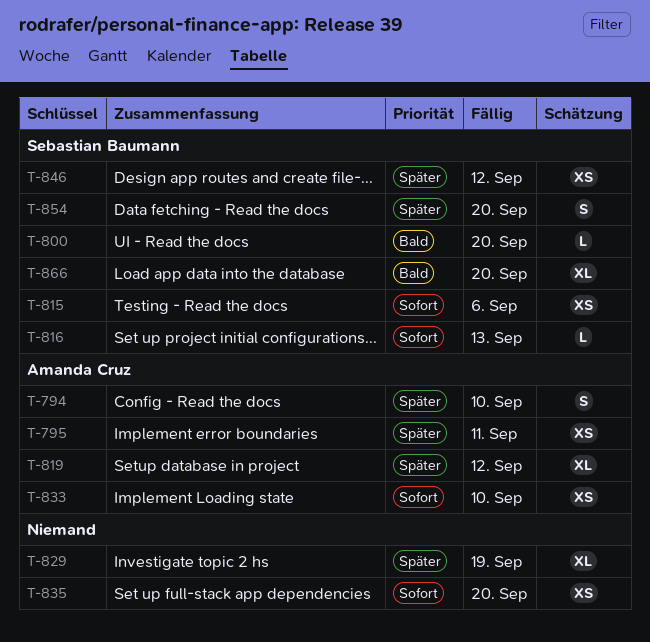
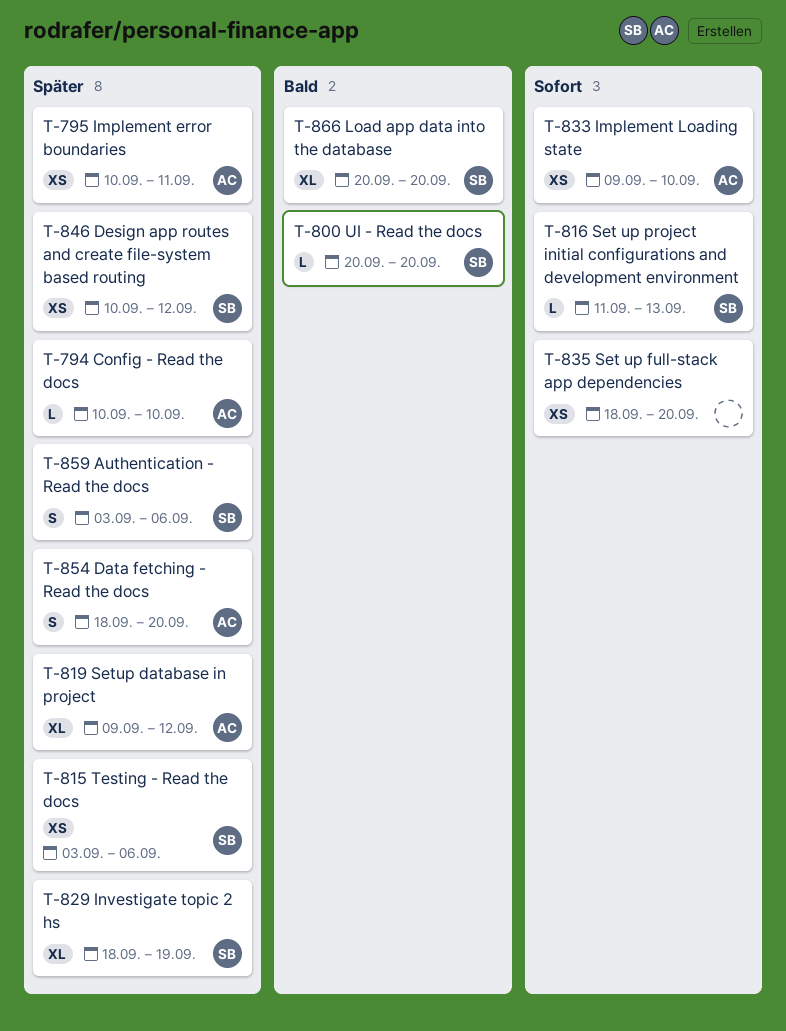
T-794, estimate: S -> L
T-815, priority: Sofort -> Später
T-829, owner: none -> Sebastian Baumann
T-854, owner: Sebastian Baumann -> Amanda Cruz
T-859: none -> present

